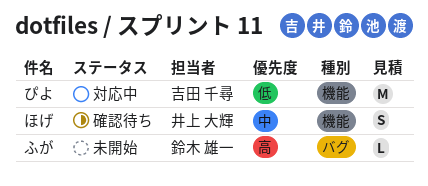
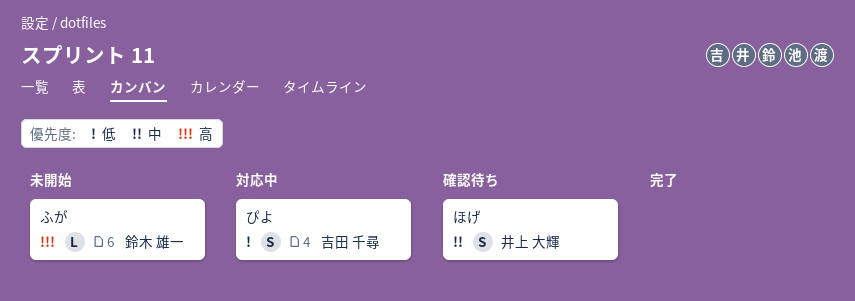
ぴよ, estimate: M -> S

